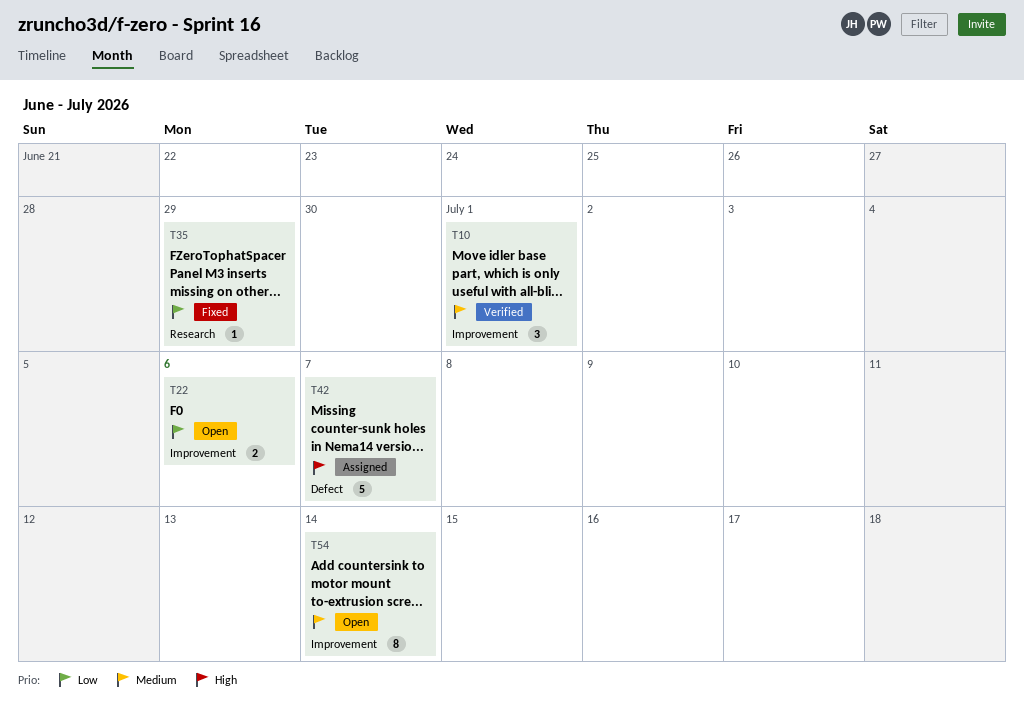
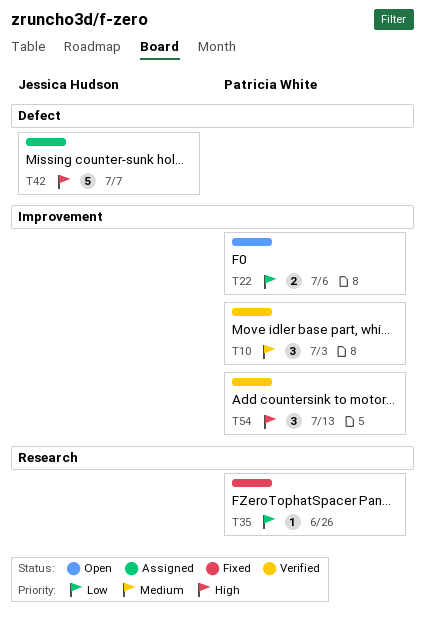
T10, due: Jul 1 -> Jul 3
T35, due: Jun 29 -> Jun 26
T54, status: Open -> Verified
T54, priority: Medium -> High
T54, estimate: 8 -> 3
T54, due: Jul 14 -> Jul 13

